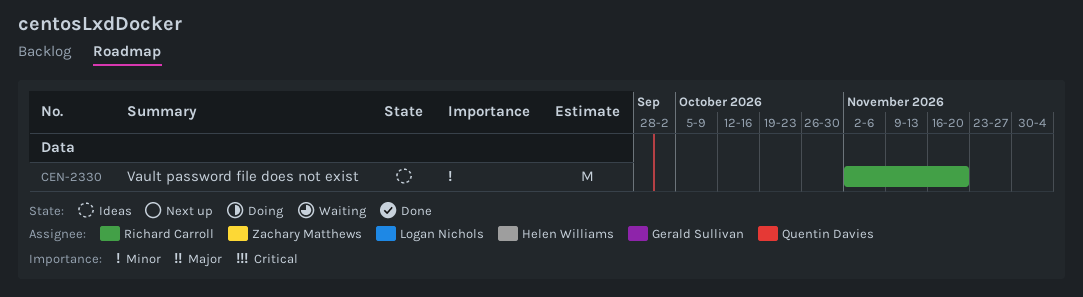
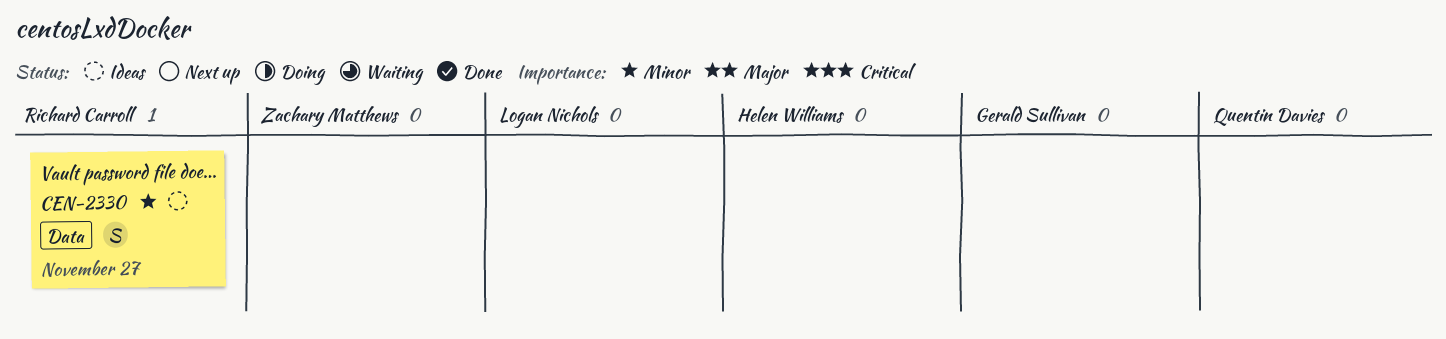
CEN-2330, estimate: M -> S
CEN-2330, due: Nov 20 -> Nov 27

